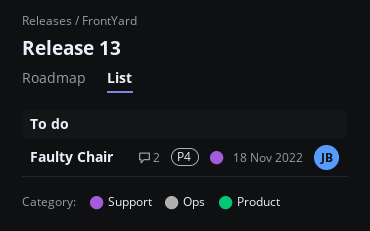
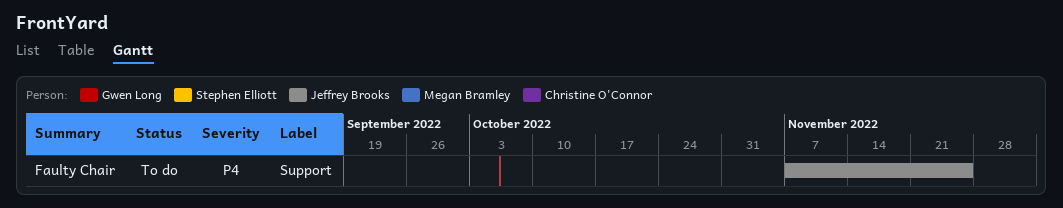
Faulty Chair, due: Nov 18 -> Nov 25

